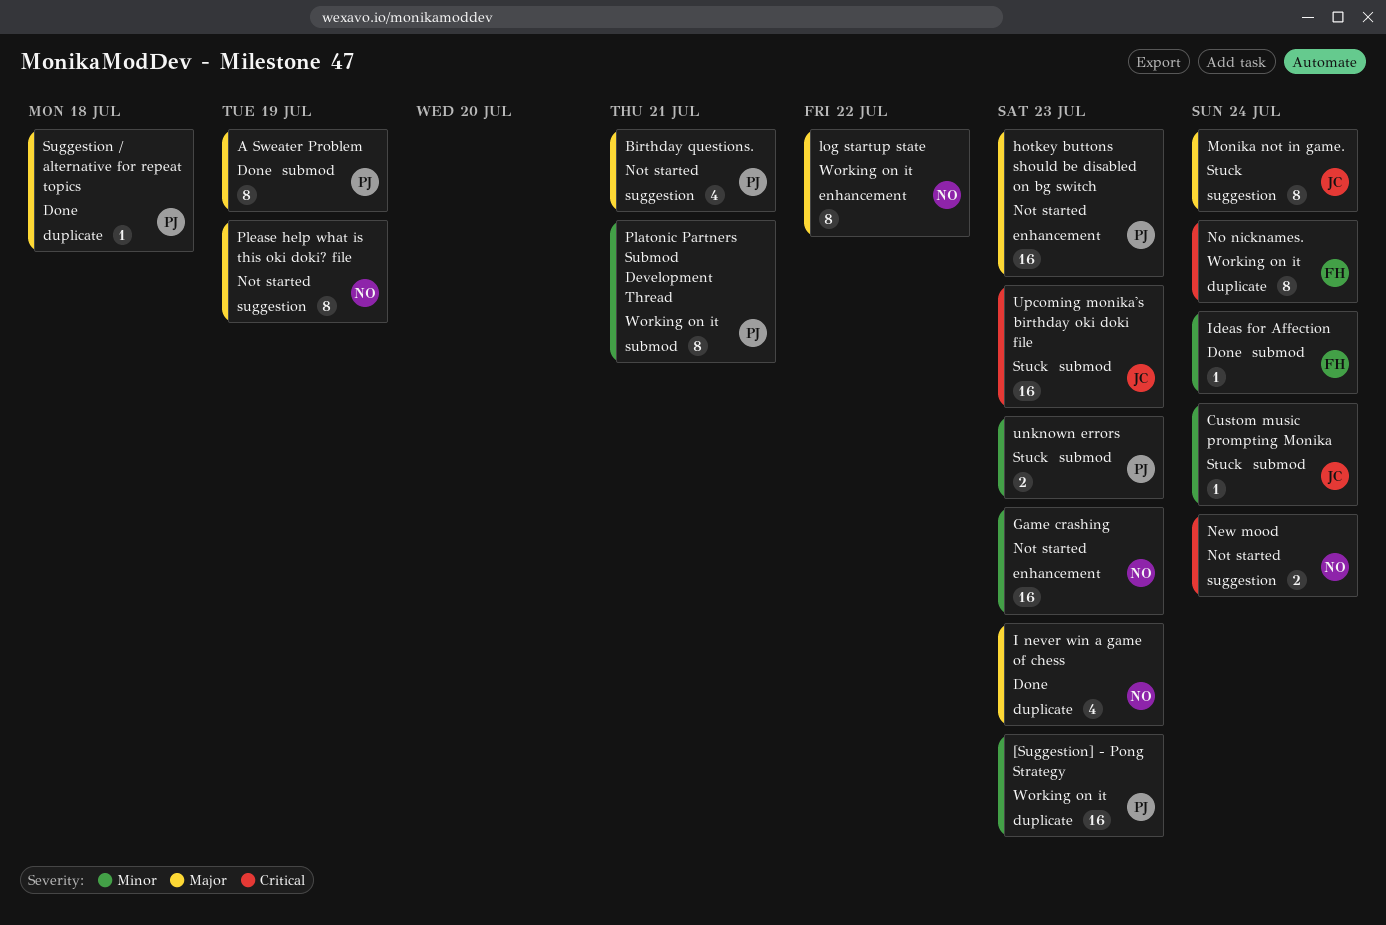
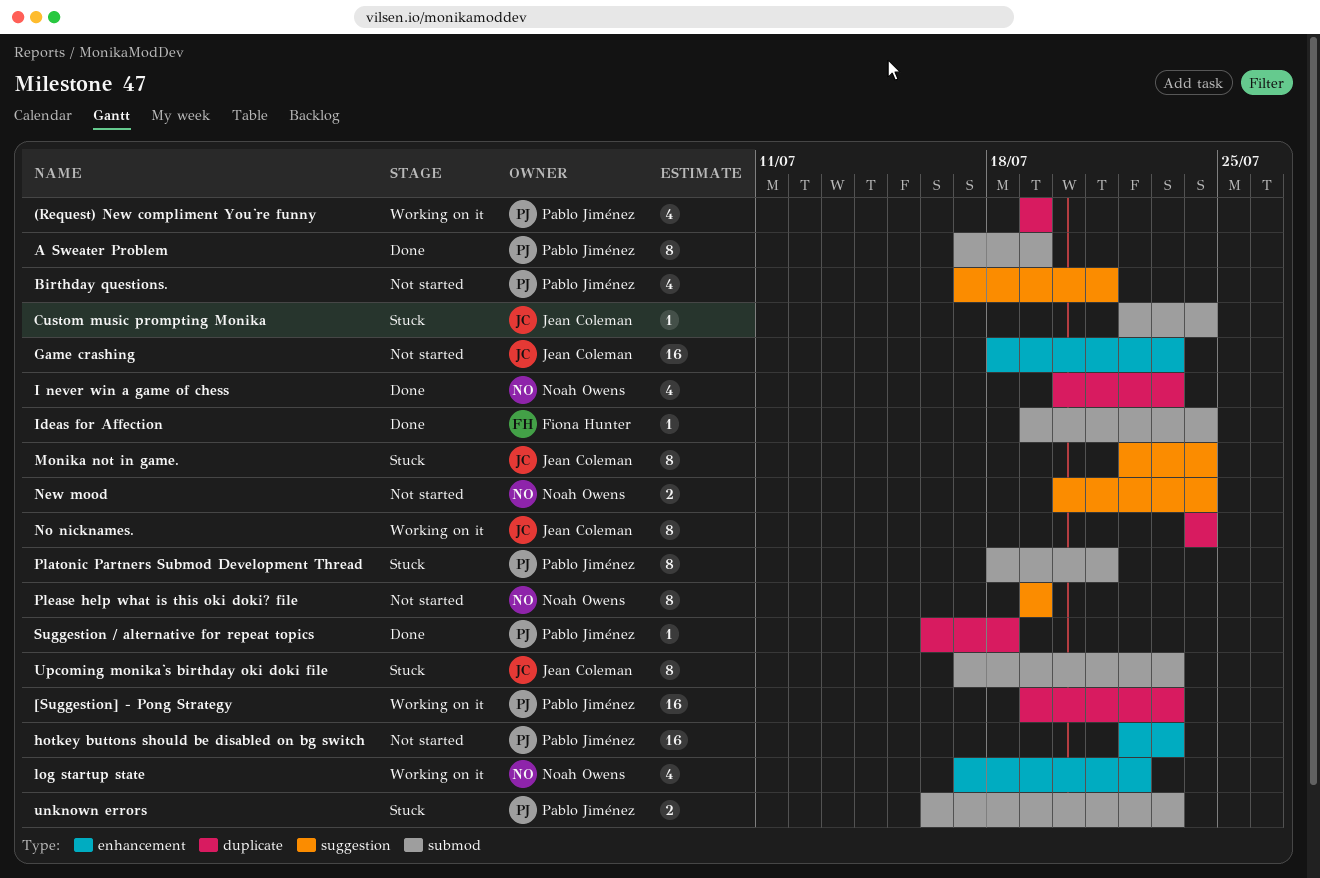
(Request) New compliment You're funny: none -> present
Game crashing, owner: Noah Owens -> Jean Coleman
log startup state, estimate: 8 -> 4
No nicknames., owner: Fiona Hunter -> Jean Coleman
Platonic Partners Submod Development Thread, status: Working on it -> Stuck
Upcoming monika's birthday oki doki file, estimate: 16 -> 8

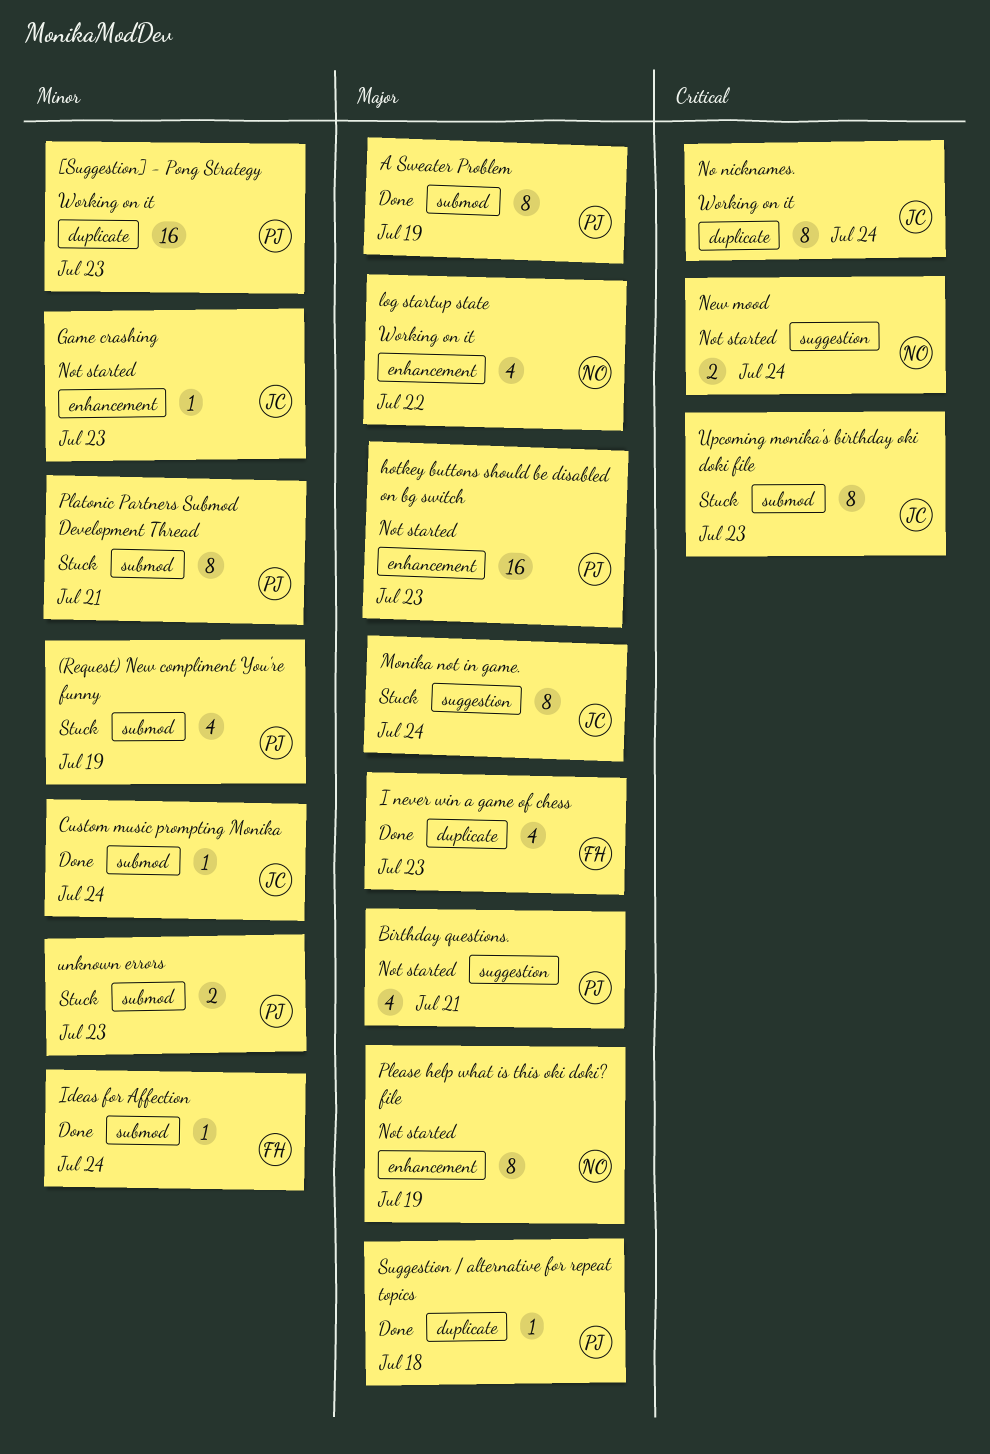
(Request) New compliment You're funny, status: Working on it -> Stuck
(Request) New compliment You're funny, label: duplicate -> submod
Custom music prompting Monika, status: Stuck -> Done
Game crashing, estimate: 16 -> 1
I never win a game of chess, owner: Noah Owens -> Fiona Hunter
Please help what is this oki doki? file, label: suggestion -> enhancement

